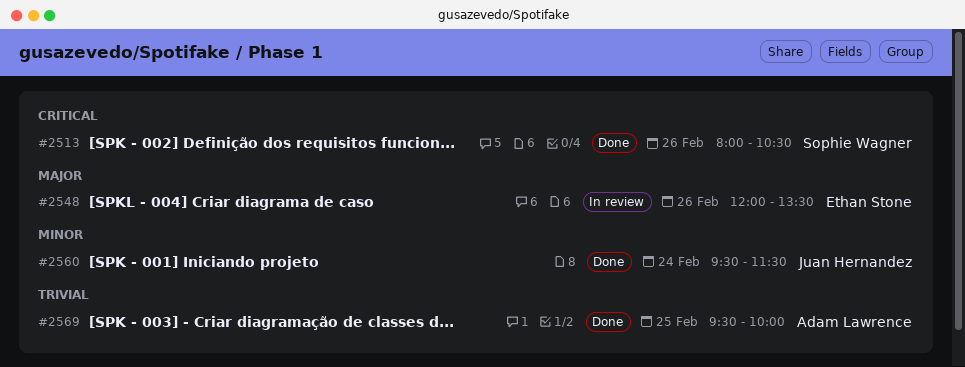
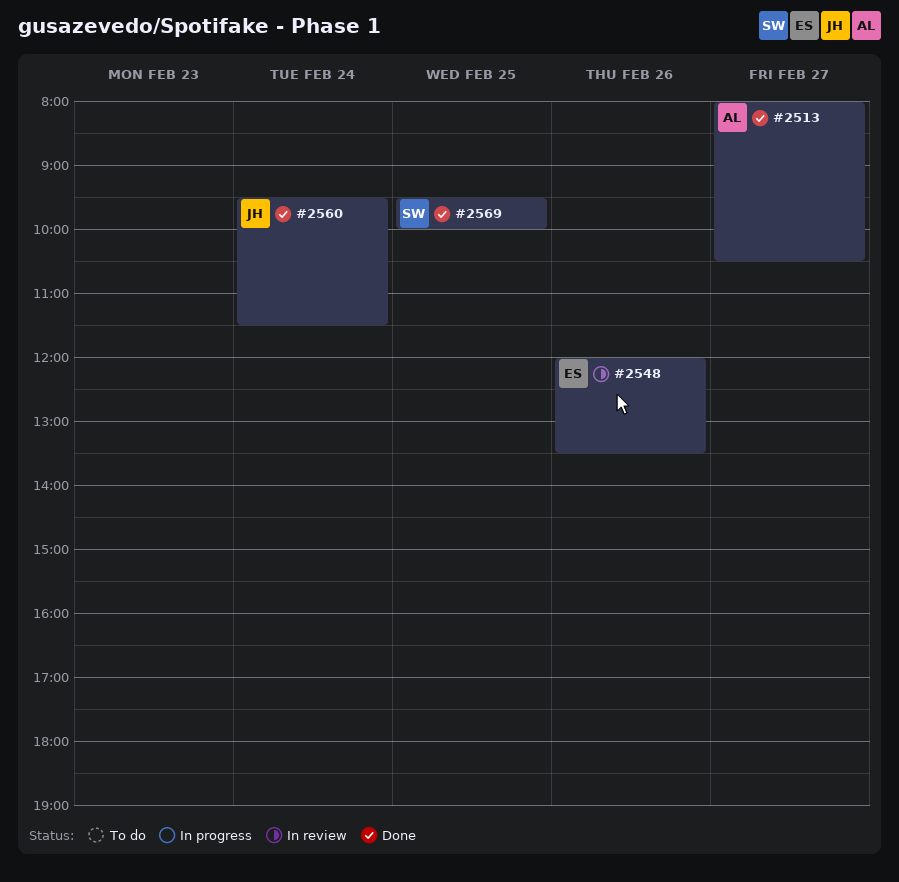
#2513, owner: Sophie Wagner -> Adam Lawrence
#2513, day: Feb 26 -> Feb 27
#2569, owner: Adam Lawrence -> Sophie Wagner

